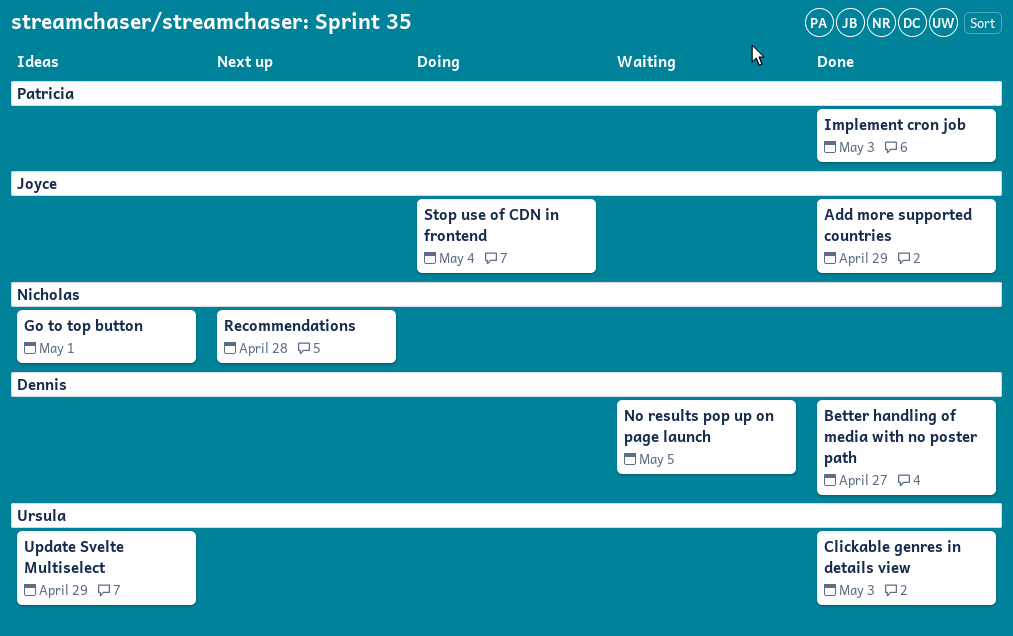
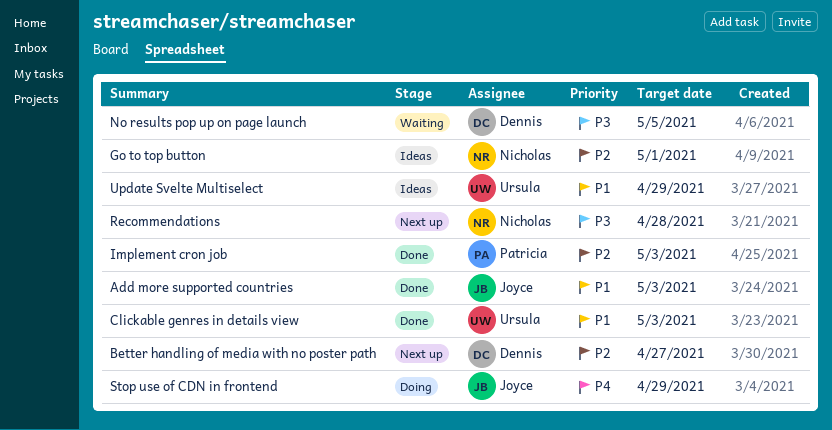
Add more supported countries, due: Apr 29 -> May 3
Better handling of media with no poster path, status: Done -> Next up
Stop use of CDN in frontend, due: May 4 -> Apr 29

